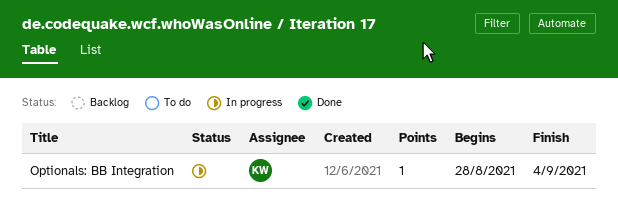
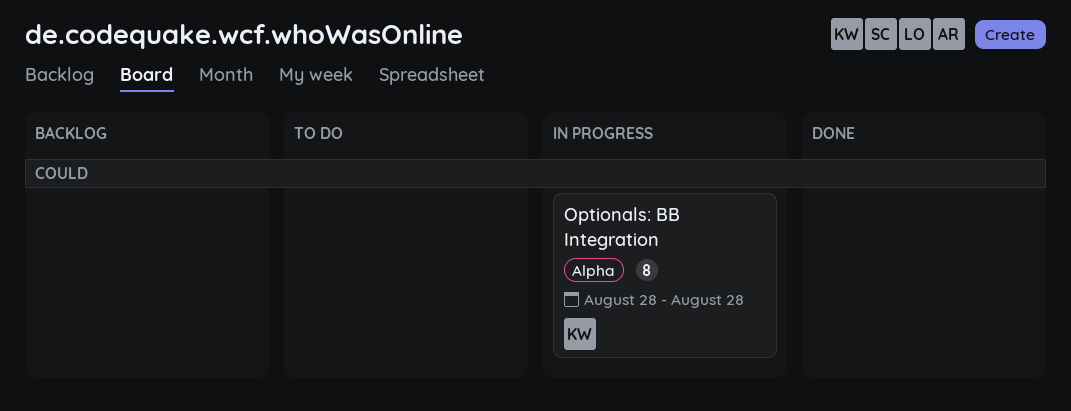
Optionals: BB Integration, estimate: 1 -> 8
Optionals: BB Integration, due: Sep 4 -> Aug 28

